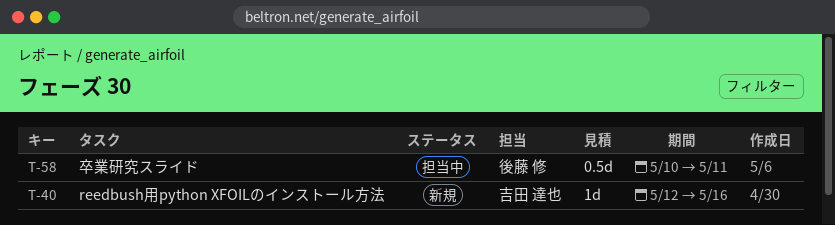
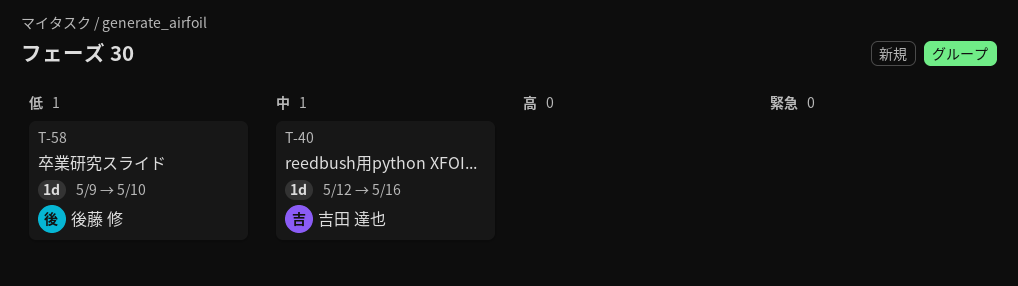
T-58, estimate: 0.5d -> 1d
T-58, start: May 10 -> May 9
T-58, due: May 11 -> May 10

